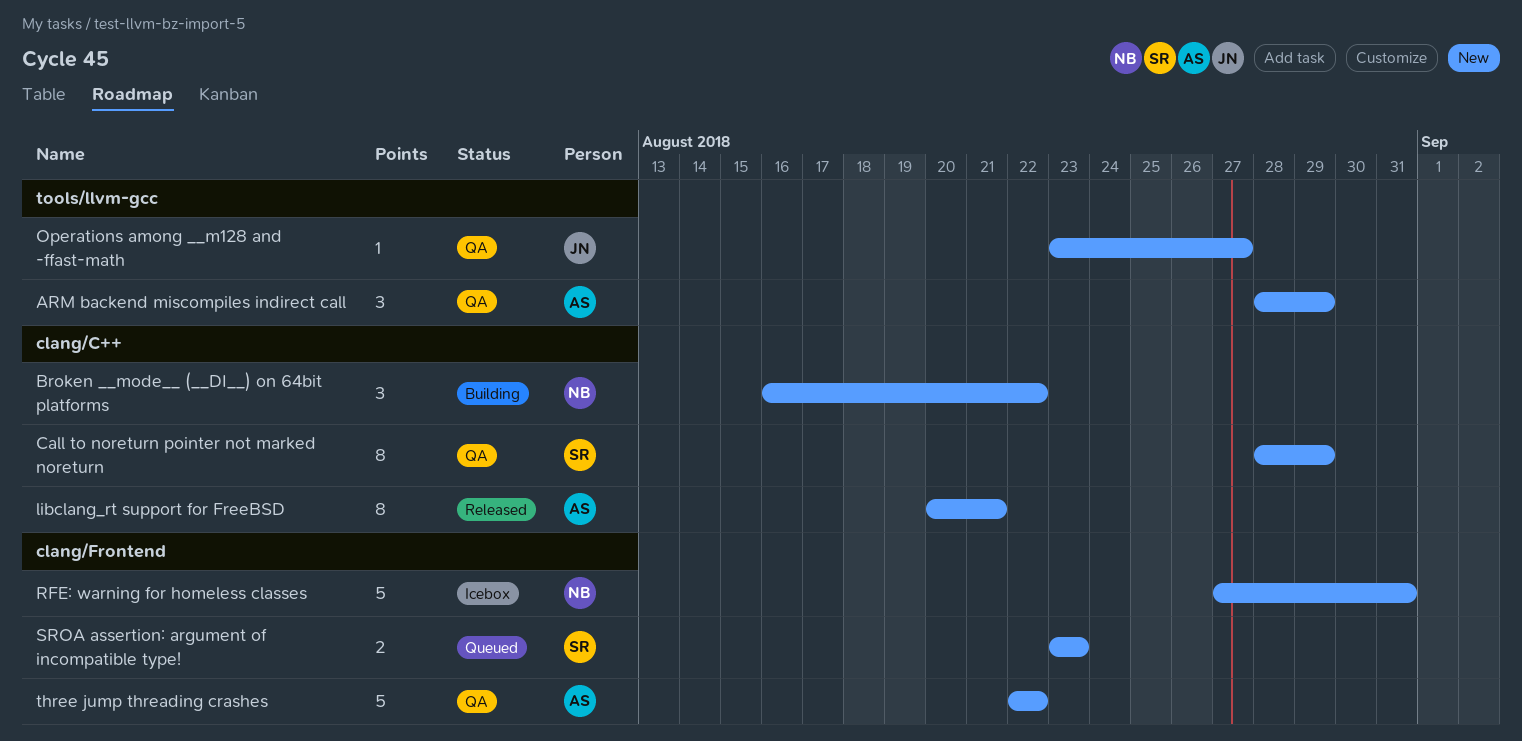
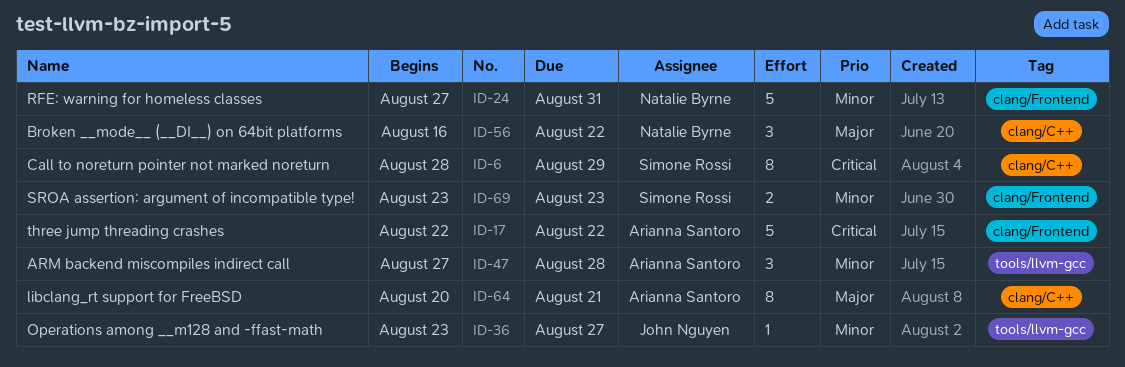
ARM backend miscompiles indirect call, start: Aug 28 -> Aug 27
ARM backend miscompiles indirect call, due: Aug 29 -> Aug 28

